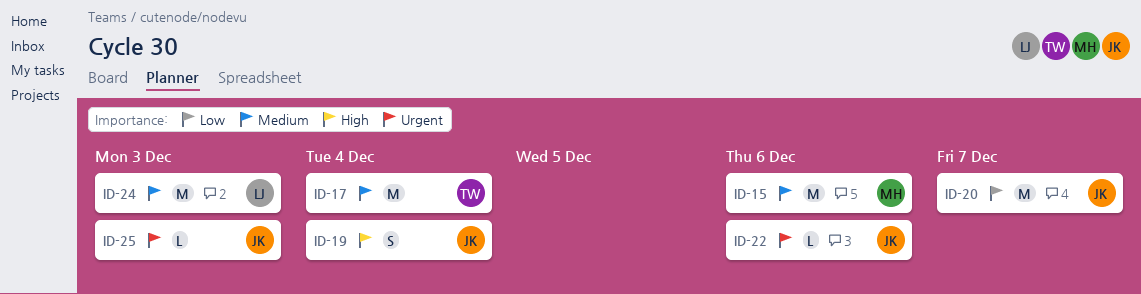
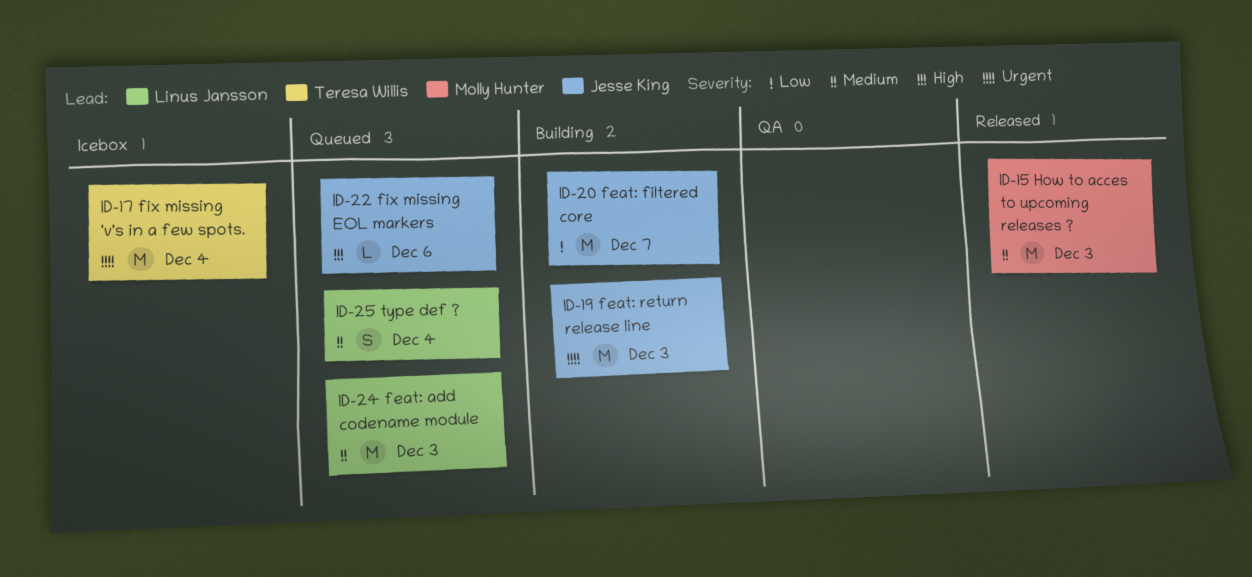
ID-15, due: Dec 6 -> Dec 3
ID-17, priority: Medium -> Urgent
ID-19, priority: High -> Urgent
ID-19, estimate: S -> M
ID-19, due: Dec 4 -> Dec 3
ID-22, priority: Urgent -> High
ID-25, owner: Jesse King -> Linus Jansson
ID-25, priority: Urgent -> Medium
ID-25, estimate: L -> S
ID-25, due: Dec 3 -> Dec 4

